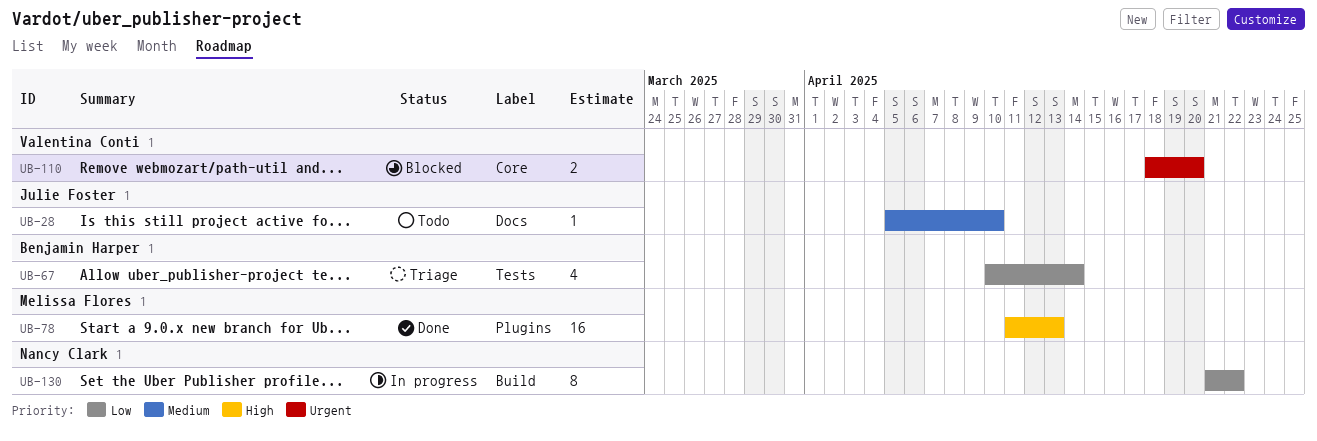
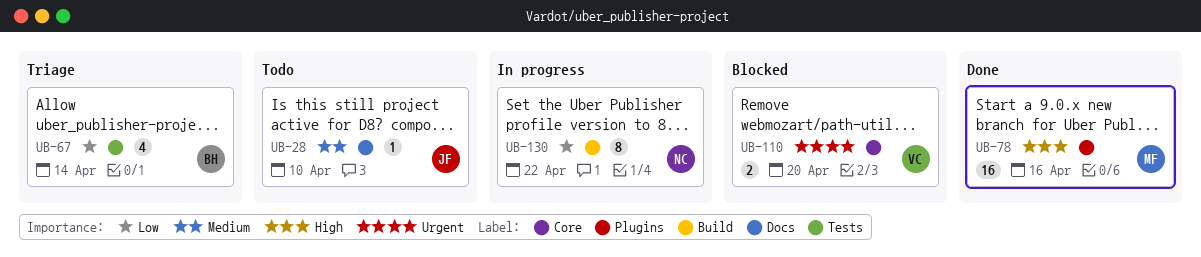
UB-78, due: Apr 13 -> Apr 16

